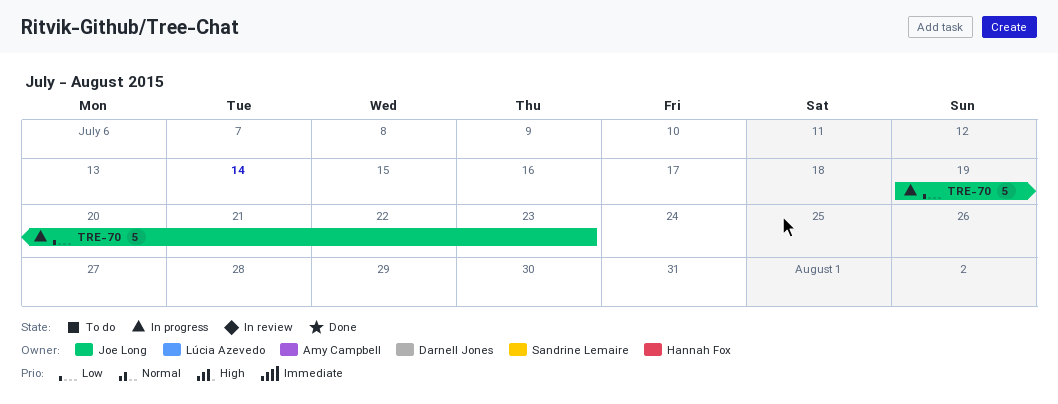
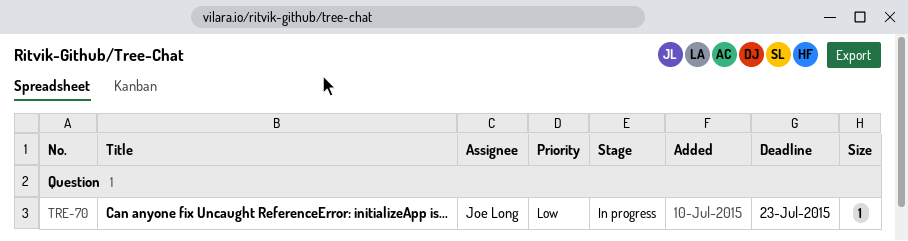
TRE-70, estimate: 5 -> 1

